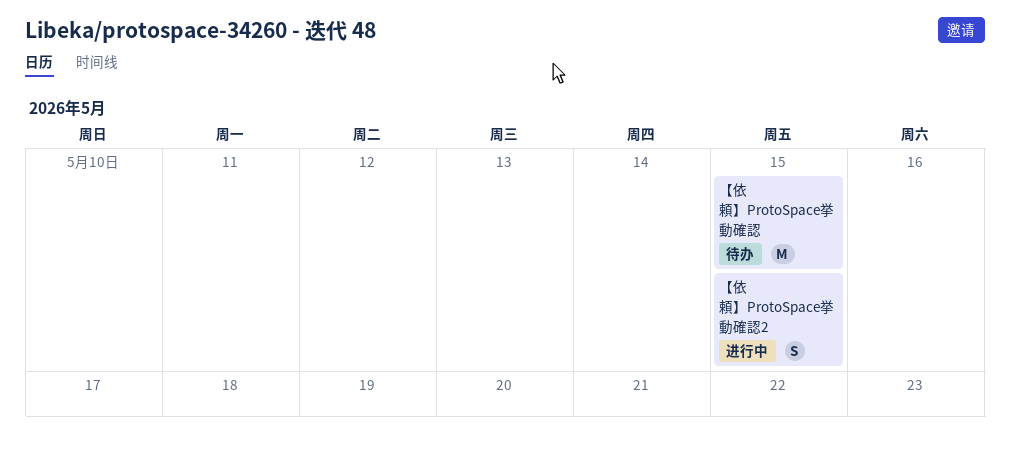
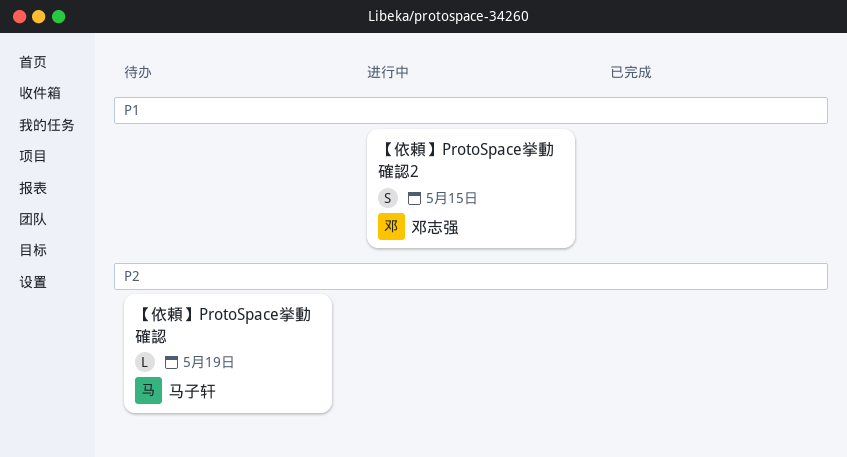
【依頼】ProtoSpace挙動確認, estimate: M -> L
【依頼】ProtoSpace挙動確認, due: May 15 -> May 19

